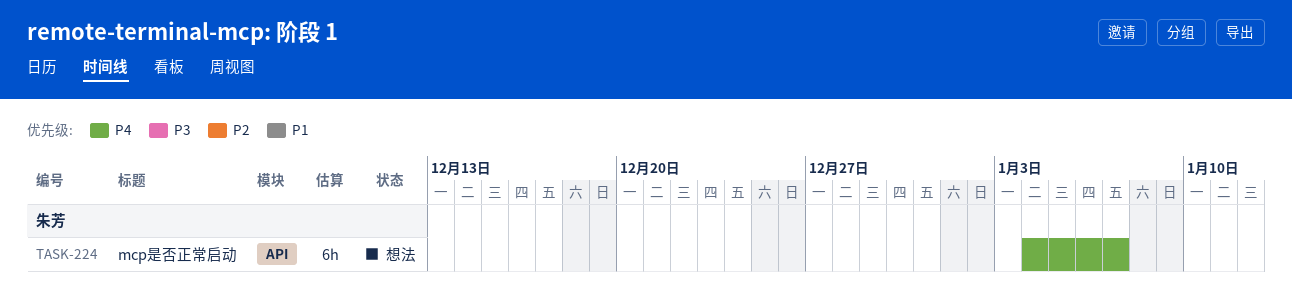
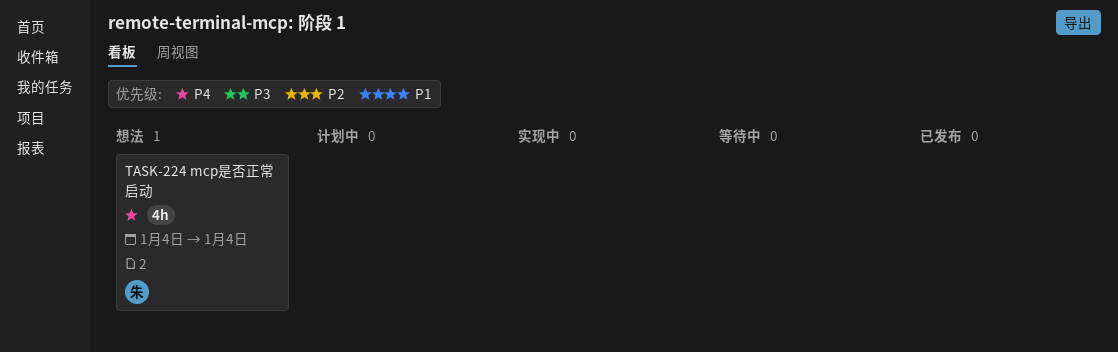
TASK-224, estimate: 6h -> 4h
TASK-224, due: Jan 7 -> Jan 4

